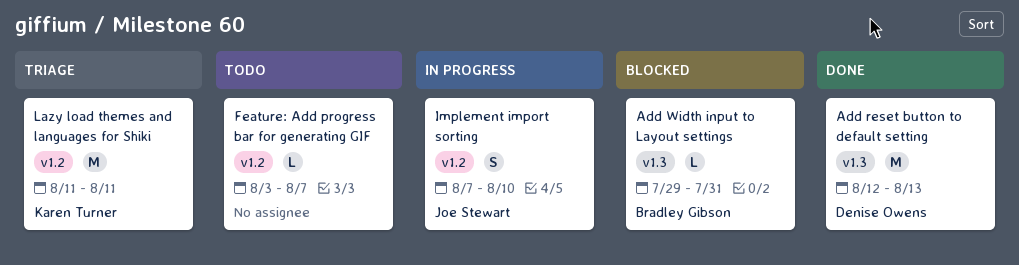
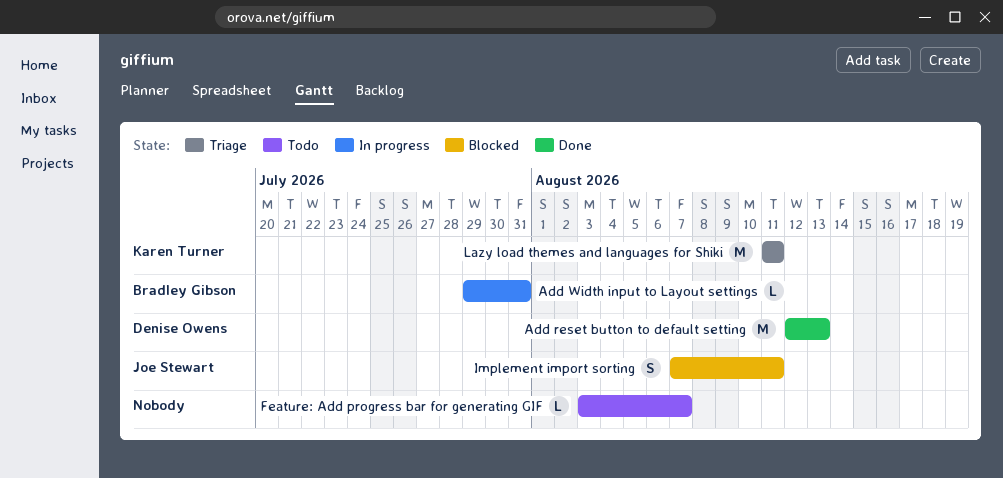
Add Width input to Layout settings, status: Blocked -> In progress
Implement import sorting, status: In progress -> Blocked
Implement import sorting, due: Aug 10 -> Aug 11

